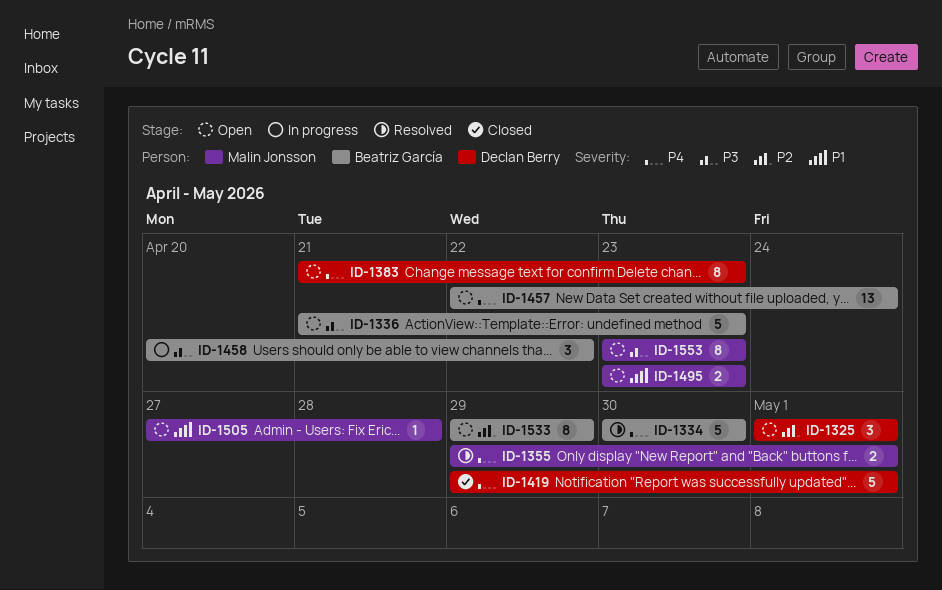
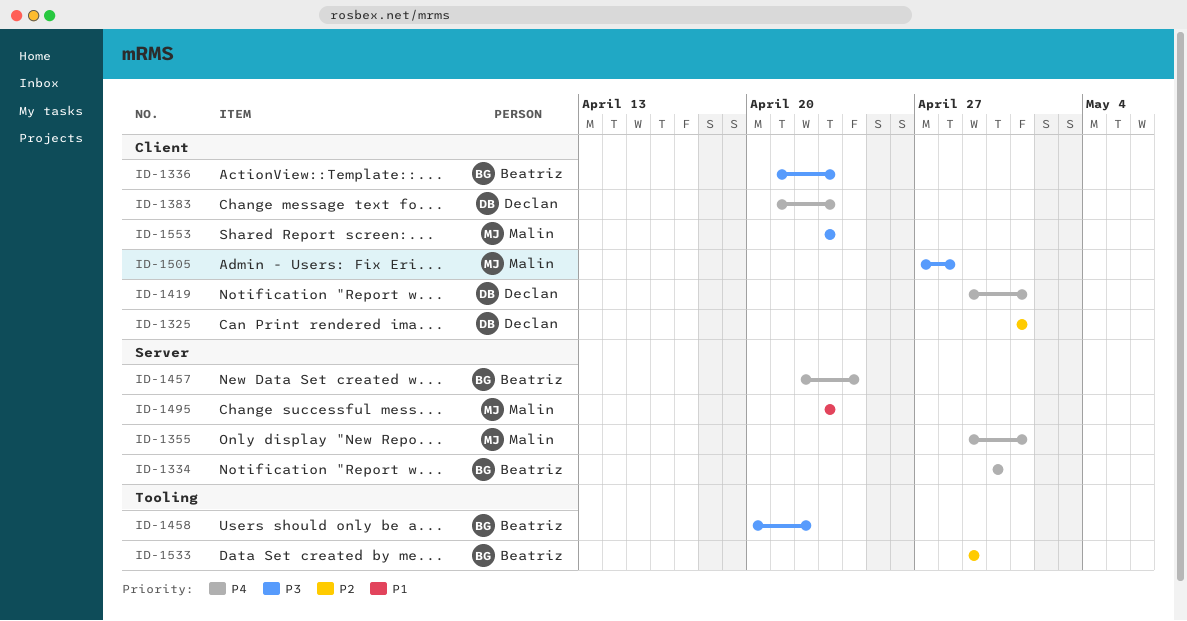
ID-1505, priority: P1 -> P3

